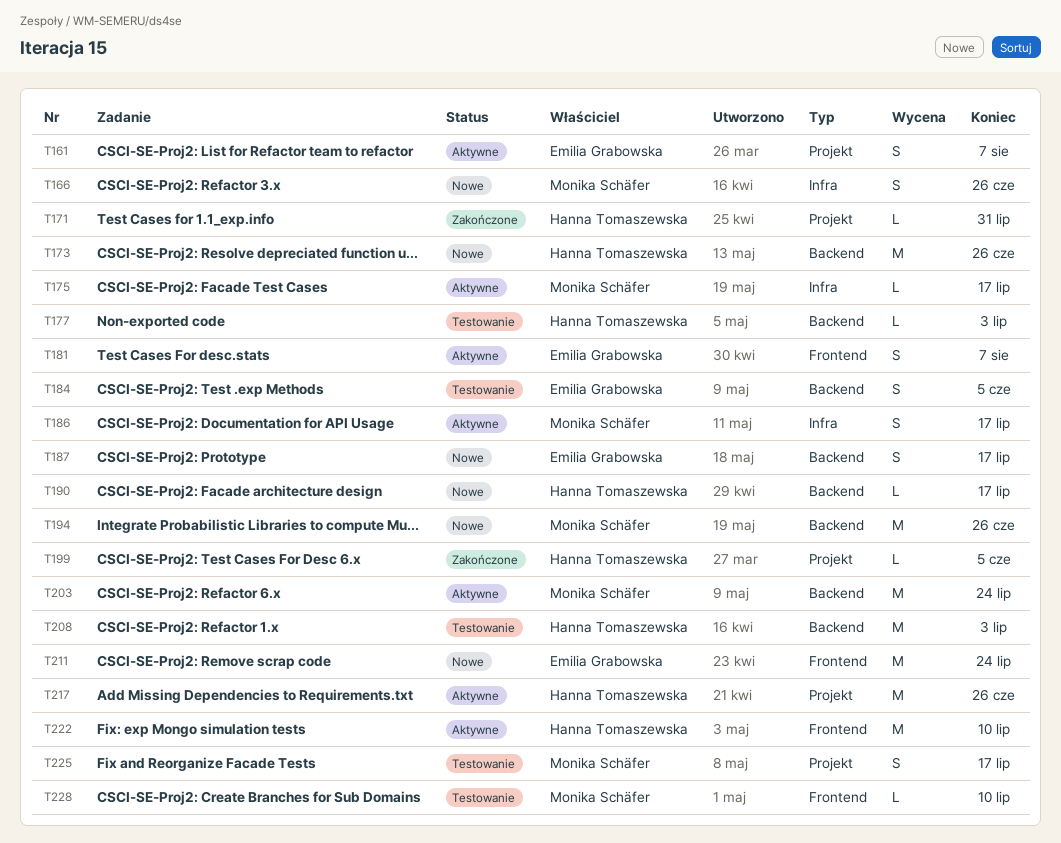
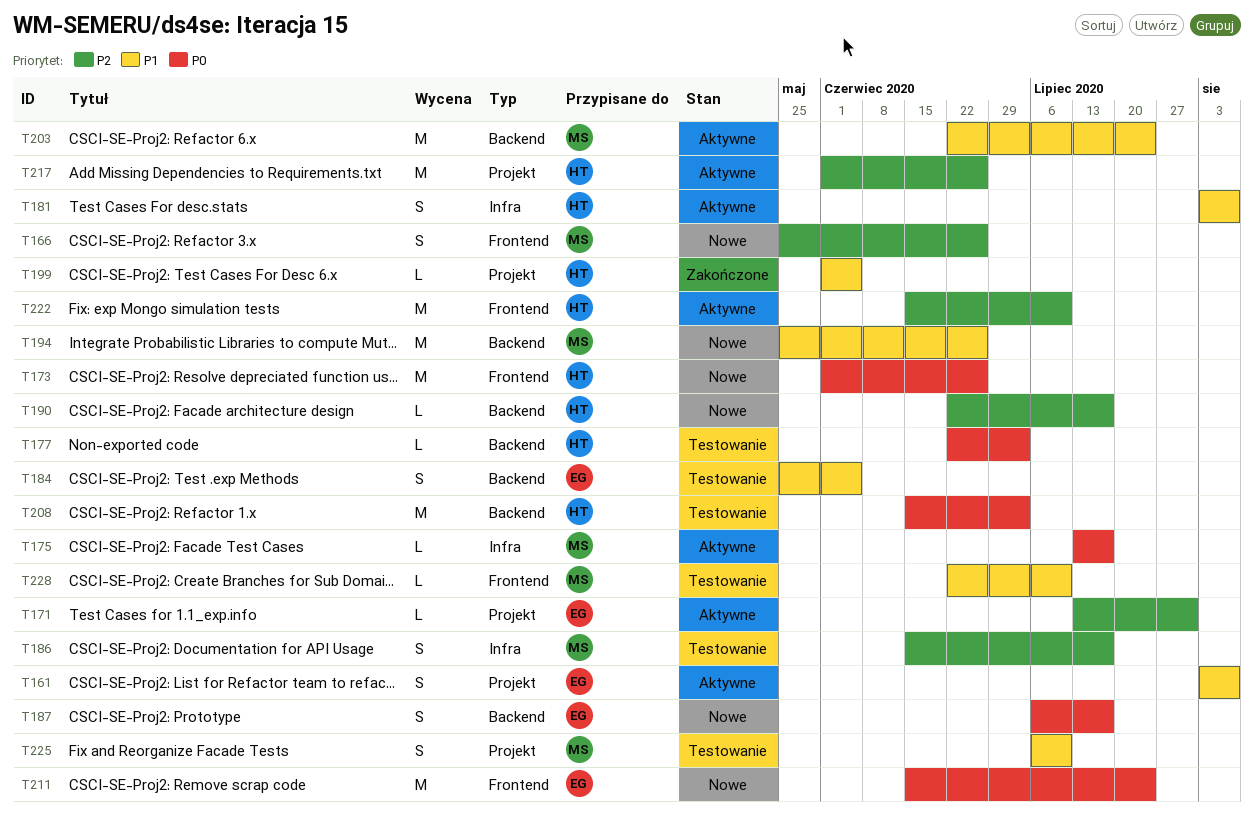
T166, label: Infra -> Frontend
T171, status: Zakończone -> Aktywne
T171, owner: Hanna Tomaszewska -> Emilia Grabowska
T173, label: Backend -> Frontend
T181, owner: Emilia Grabowska -> Hanna Tomaszewska
T181, label: Frontend -> Infra
T186, status: Aktywne -> Testowanie
T225, due: Jul 17 -> Jul 10

